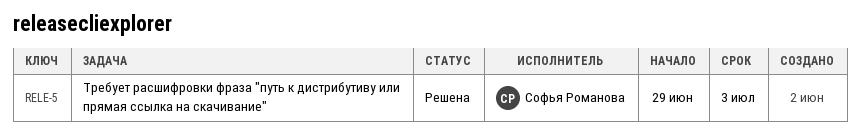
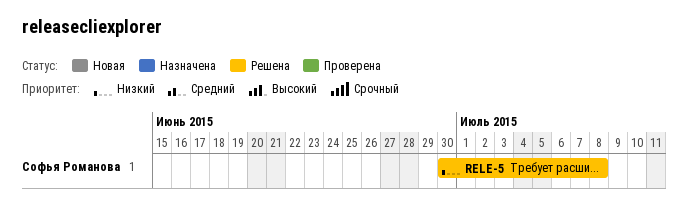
RELE-5, start: Jun 29 -> Jun 30
RELE-5, due: Jul 3 -> Jul 8

